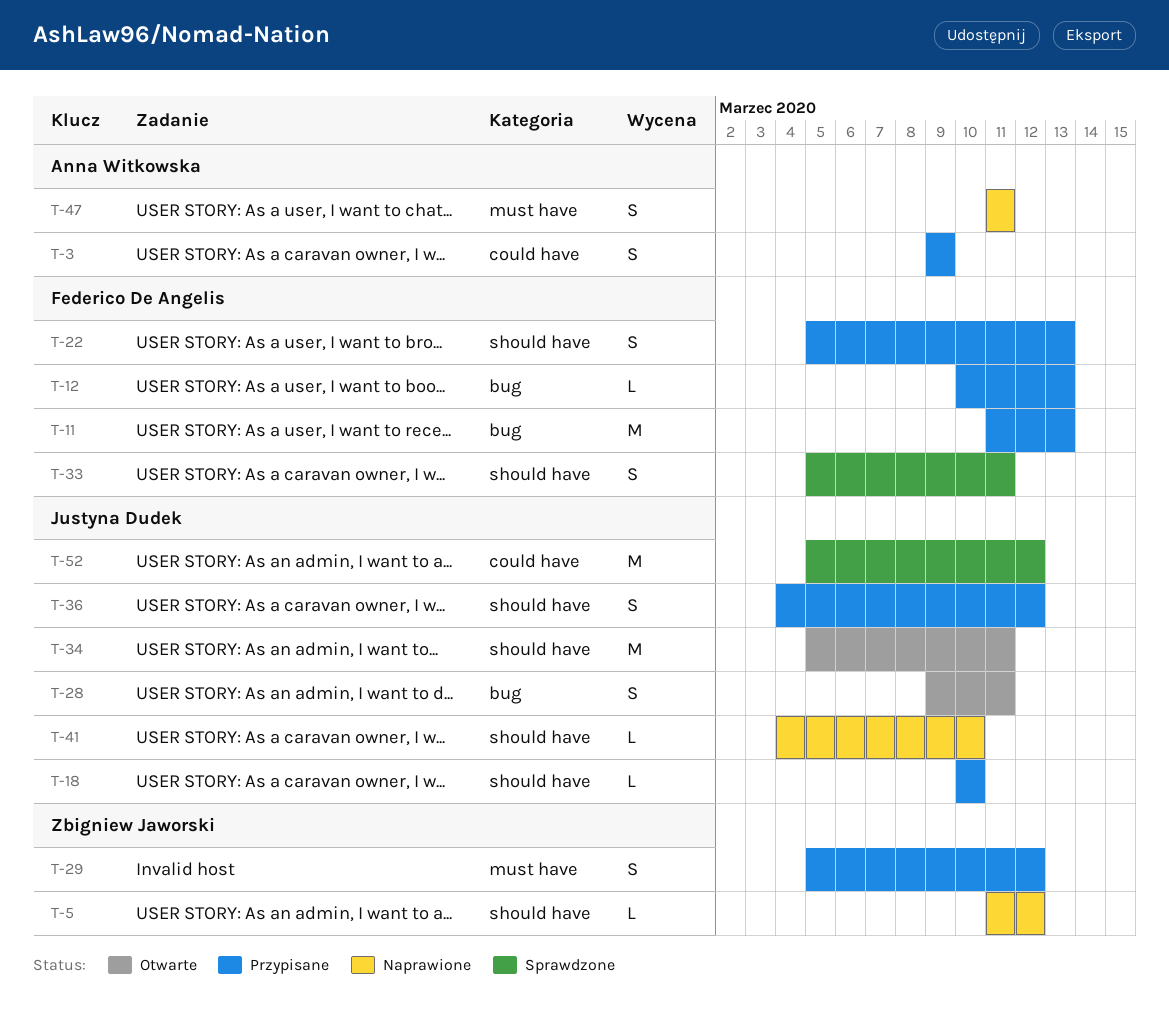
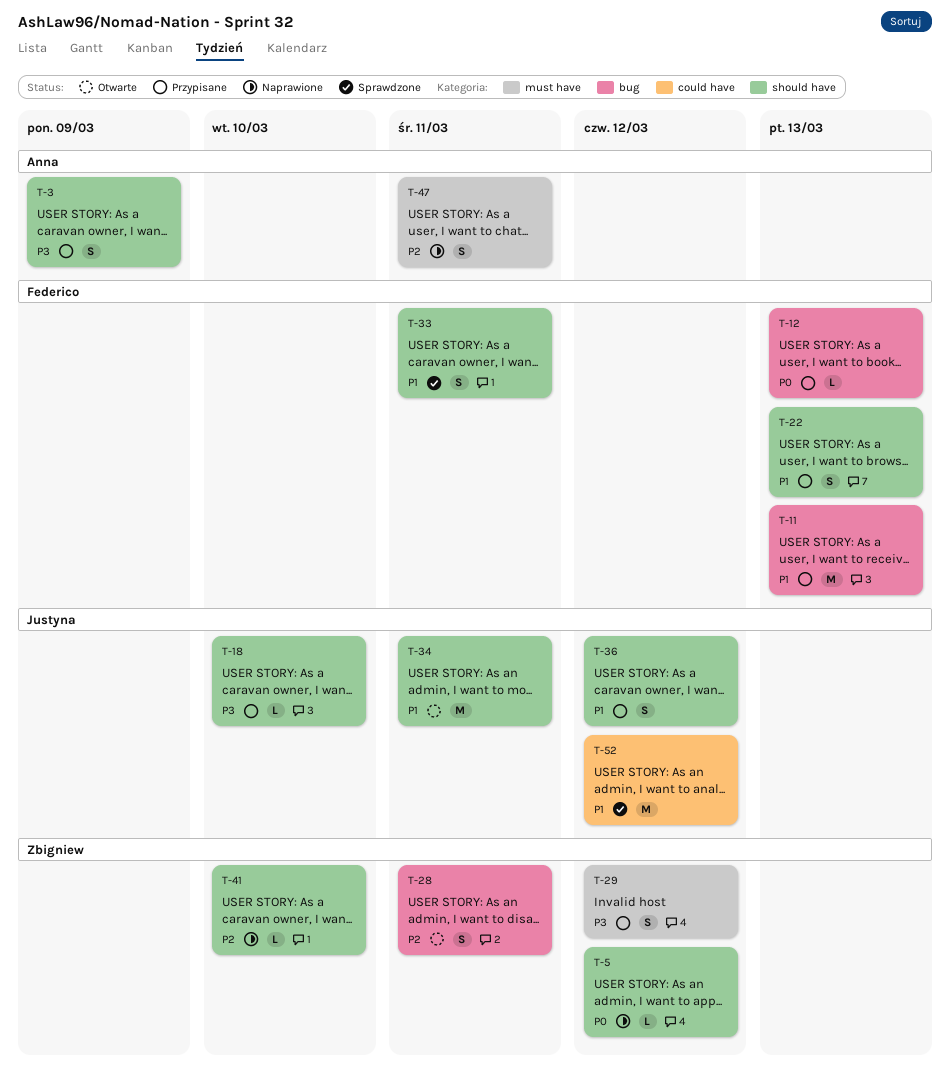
T-3, label: could have -> should have
T-28, owner: Justyna Dudek -> Zbigniew Jaworski
T-41, owner: Justyna Dudek -> Zbigniew Jaworski

